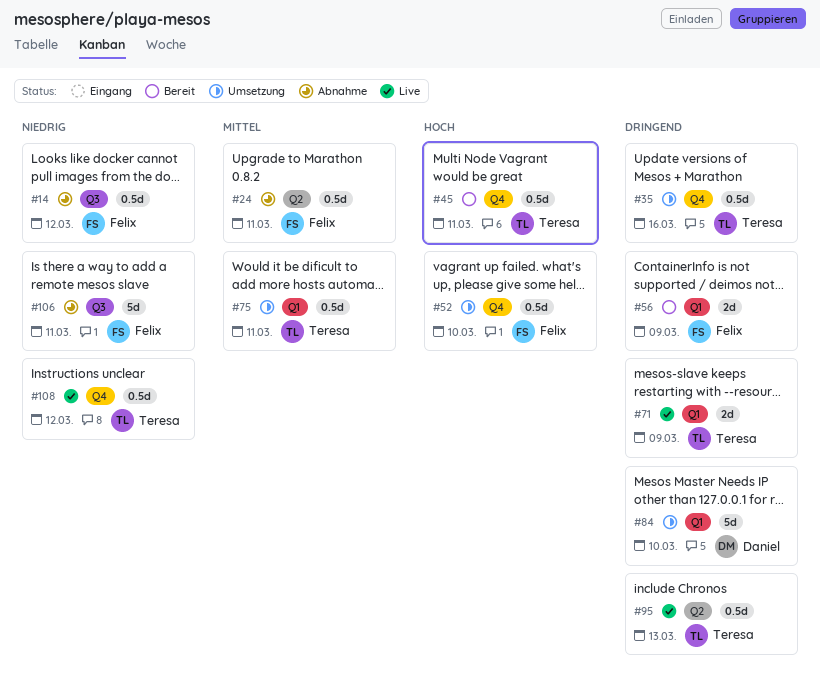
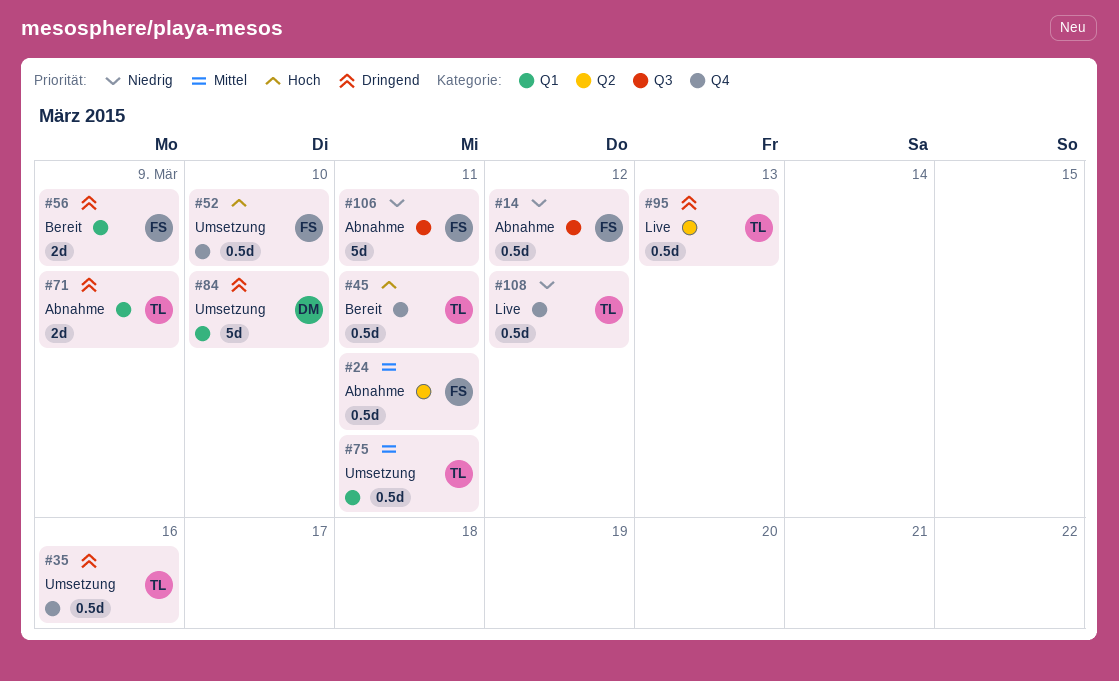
#71, status: Live -> Abnahme

